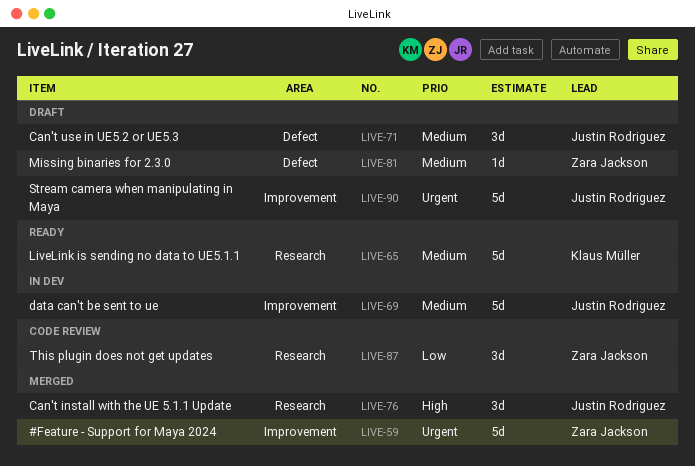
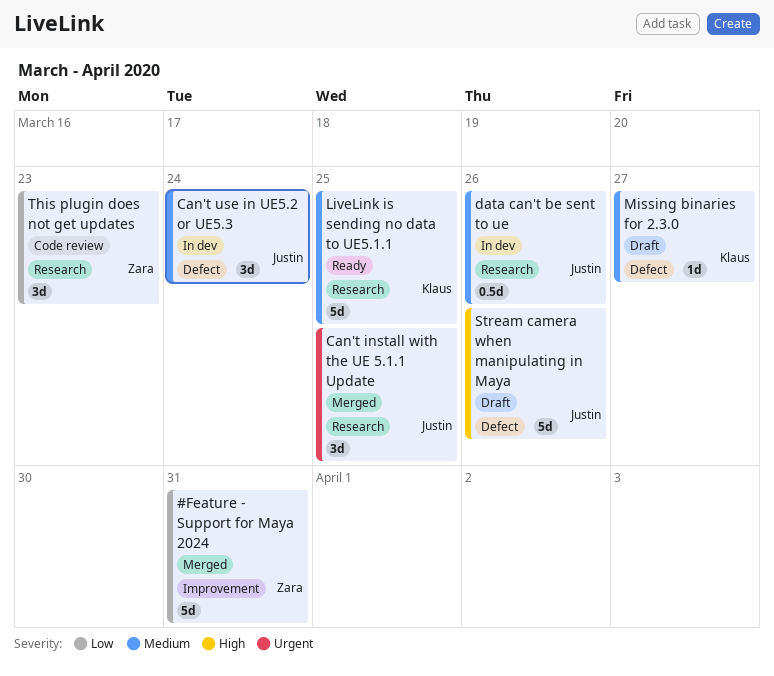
#Feature - Support for Maya 2024, priority: Urgent -> Low
Can't install with the UE 5.1.1 Update, priority: High -> Urgent
Can't use in UE5.2 or UE5.3, status: Draft -> In dev
data can't be sent to ue, label: Improvement -> Research
data can't be sent to ue, estimate: 5d -> 0.5d
Missing binaries for 2.3.0, owner: Zara Jackson -> Klaus Müller
Stream camera when manipulating in Maya, priority: Urgent -> High
Stream camera when manipulating in Maya, label: Improvement -> Defect

